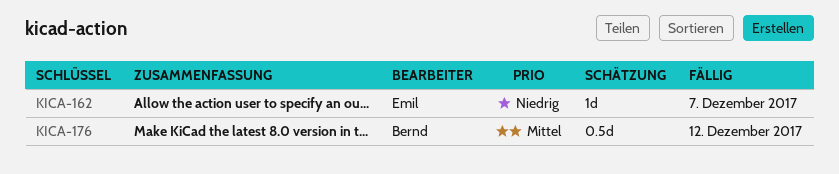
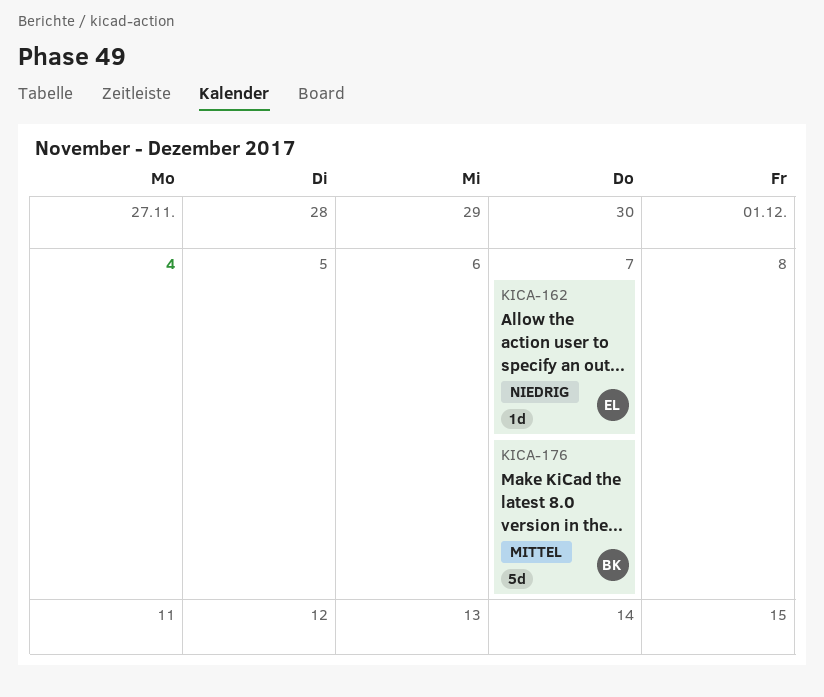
KICA-176, estimate: 0.5d -> 5d
KICA-176, due: Dec 12 -> Dec 7

